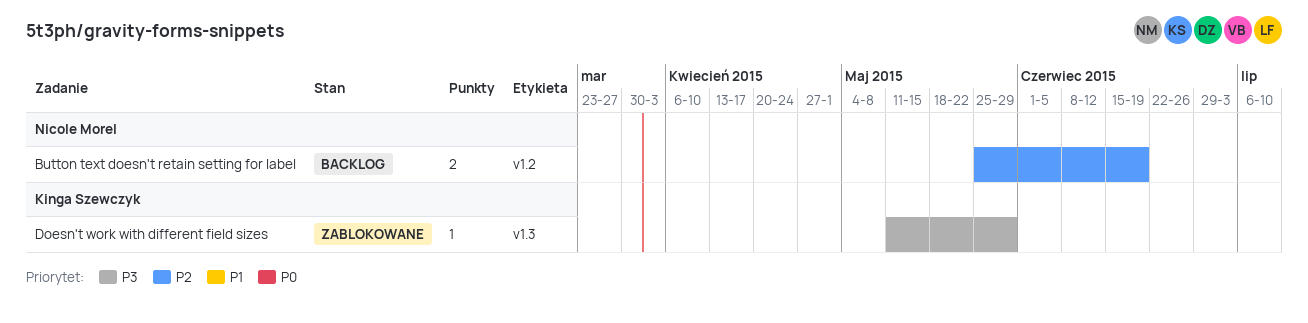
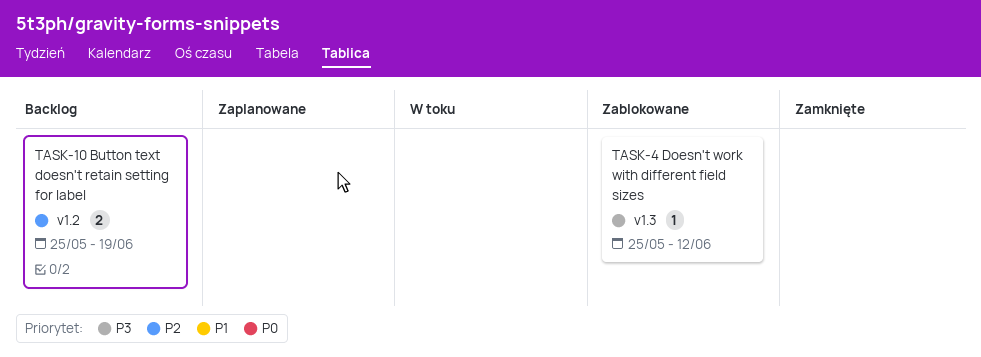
Doesn't work with different field sizes, start: May 11 -> May 25
Doesn't work with different field sizes, due: May 29 -> Jun 12

